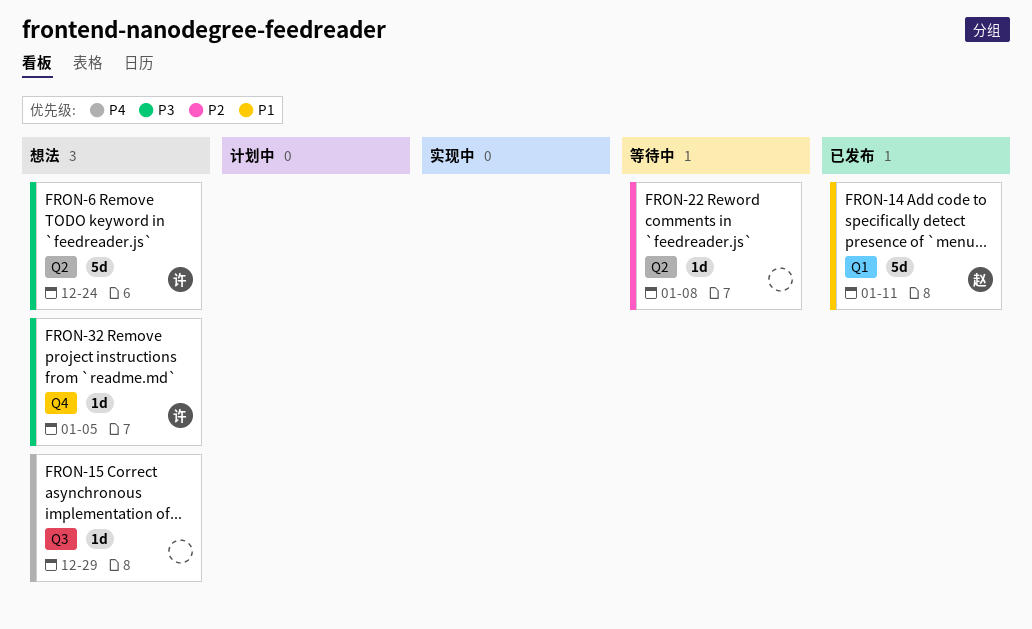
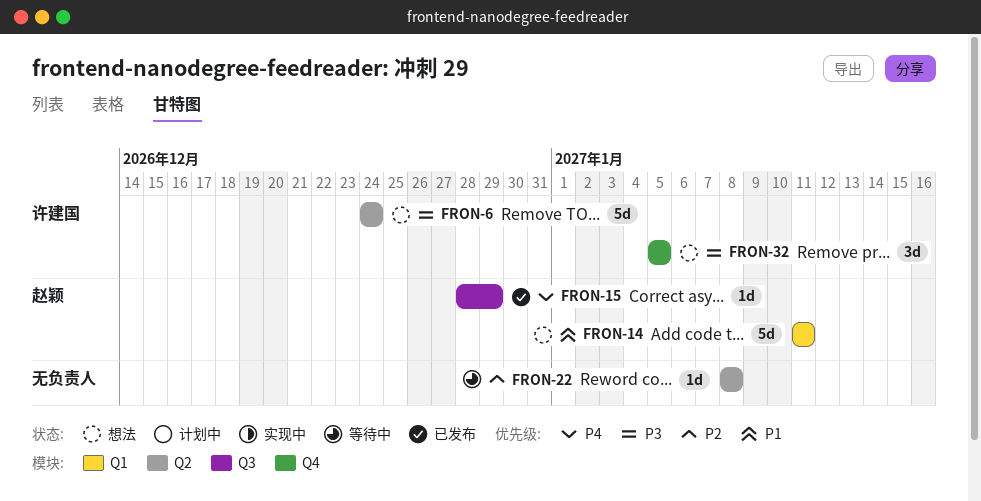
FRON-14, status: 已发布 -> 想法
FRON-15, status: 想法 -> 已发布
FRON-15, owner: none -> 赵颖
FRON-32, estimate: 1d -> 3d

